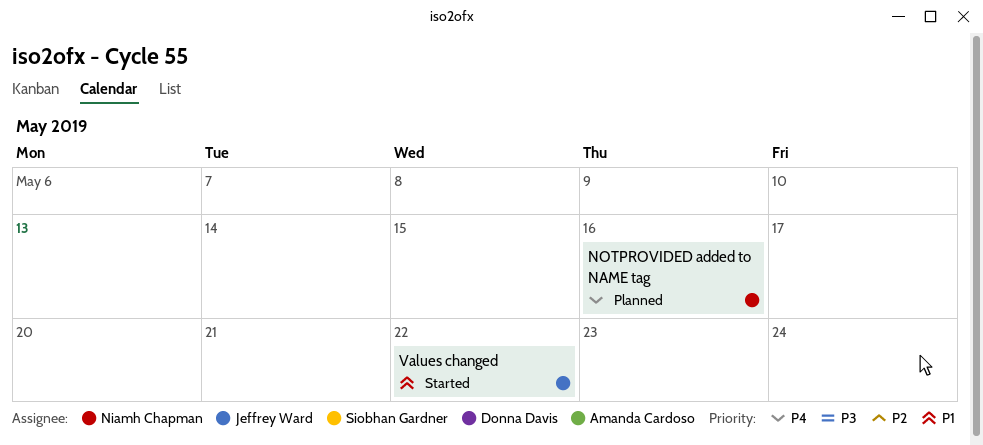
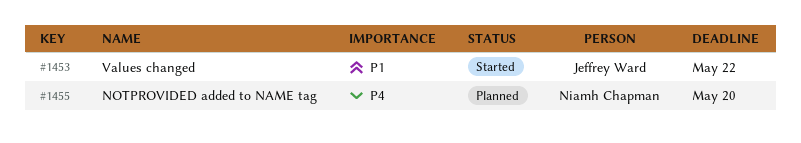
NOTPROVIDED added to NAME tag, due: May 16 -> May 20

